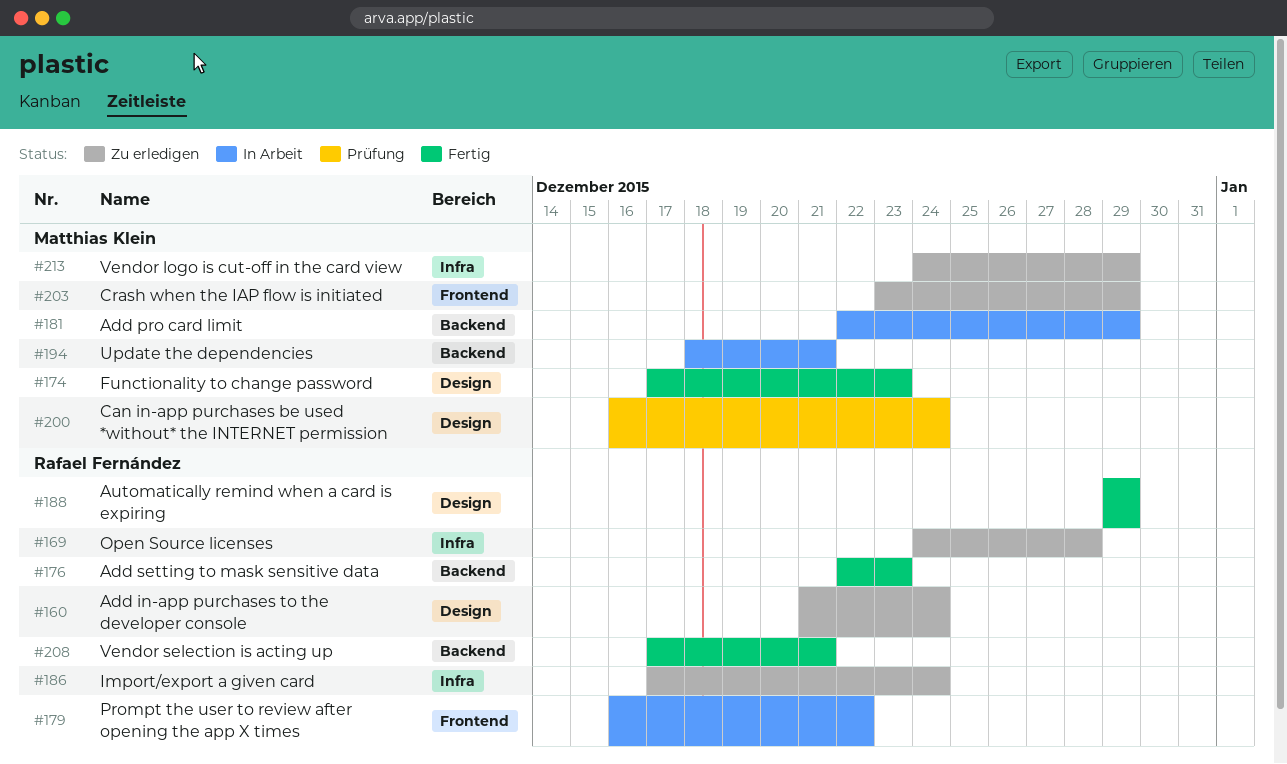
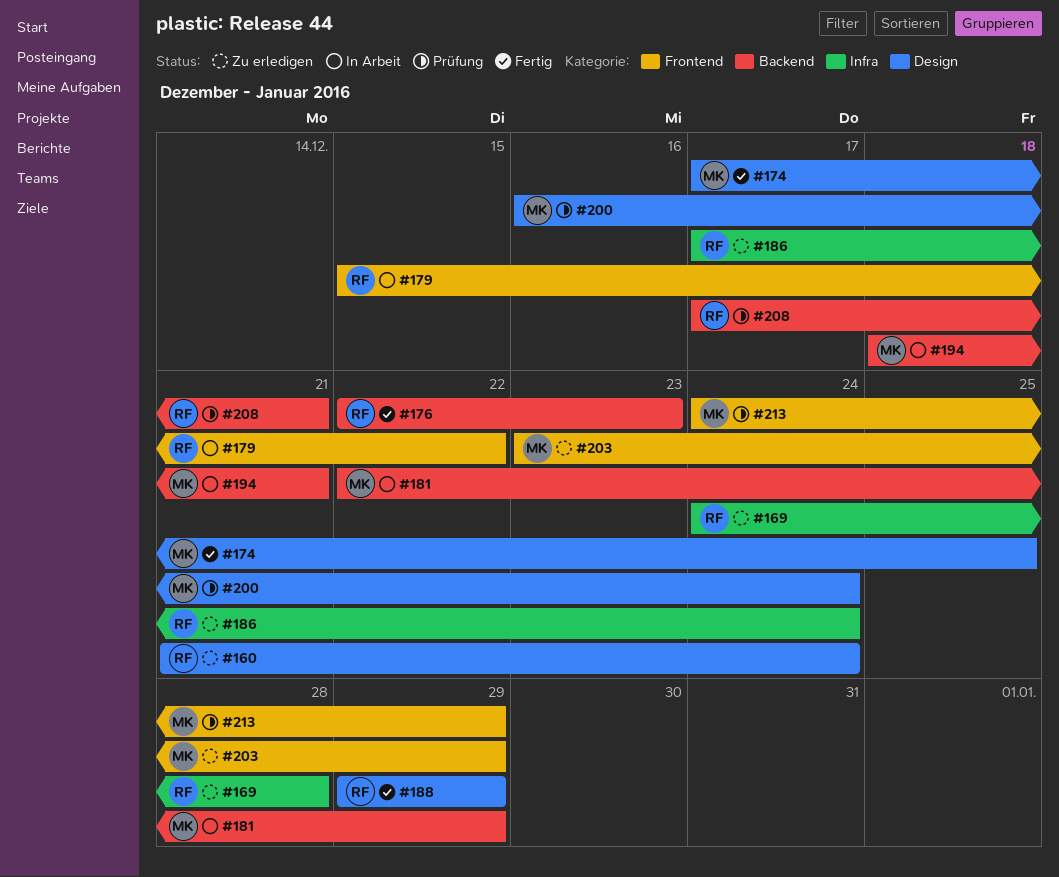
#174, due: Dec 23 -> Dec 25
#179, start: Dec 16 -> Dec 15
#208, status: Fertig -> Prüfung
#213, status: Zu erledigen -> Prüfung
#213, label: Infra -> Frontend

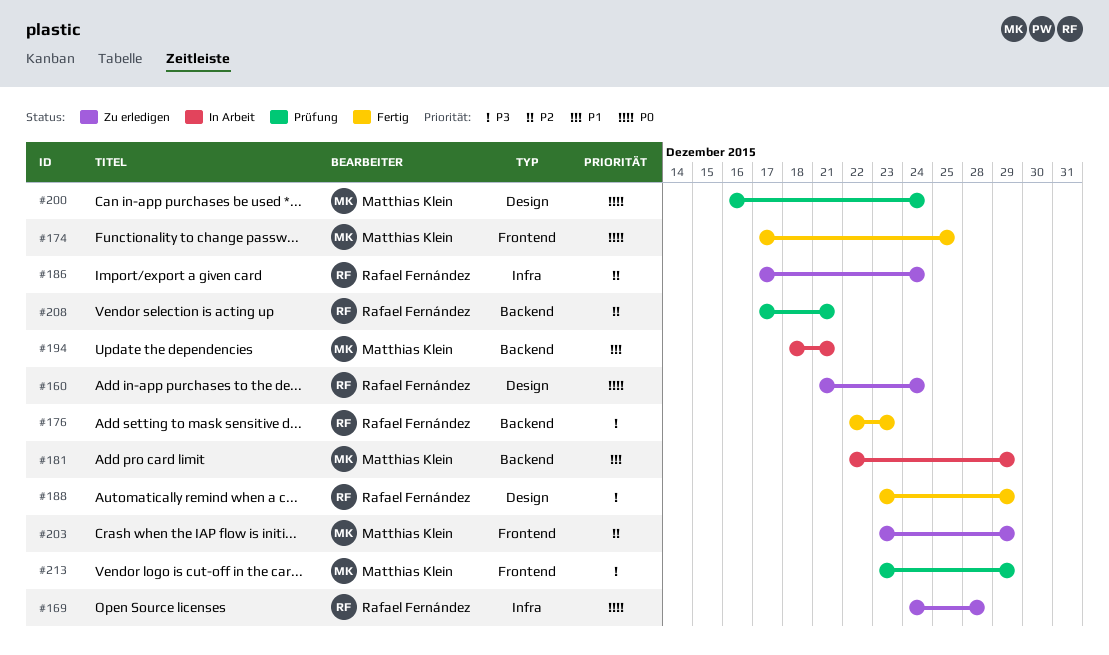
#174, label: Design -> Frontend
#179: present -> none
#188, start: Dec 29 -> Dec 23
#213, start: Dec 24 -> Dec 23

